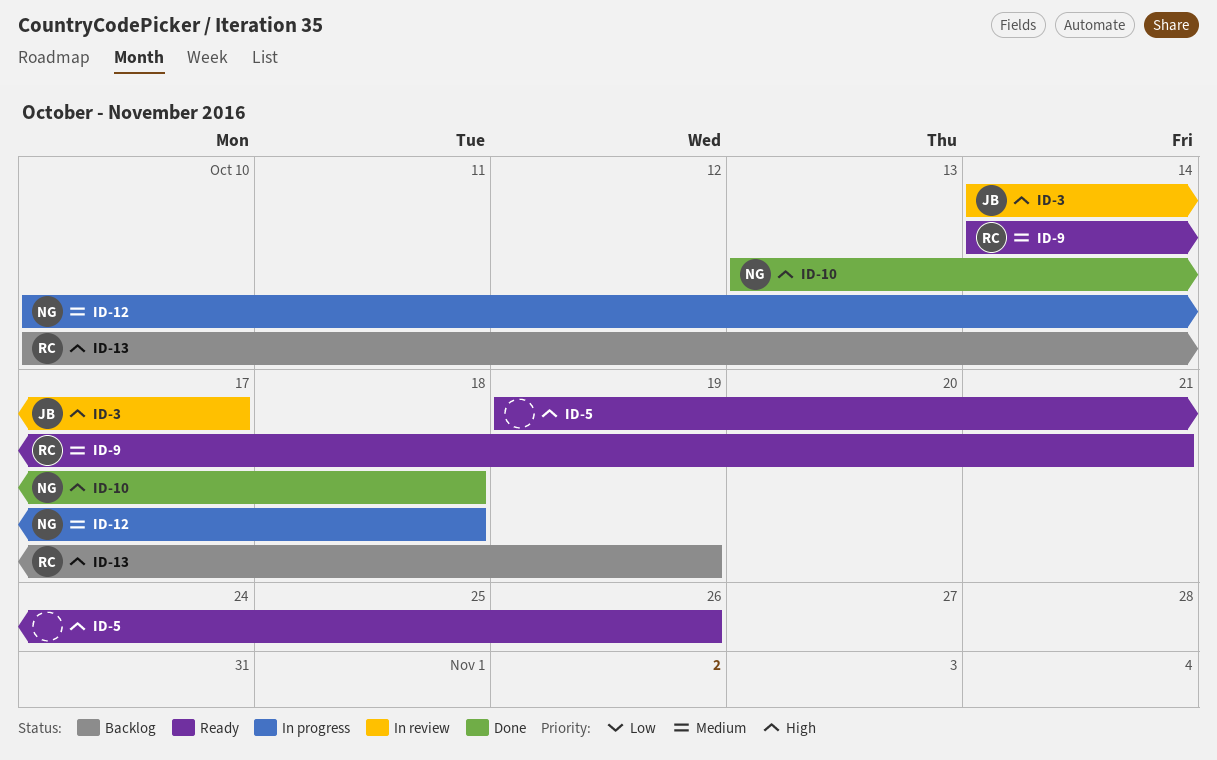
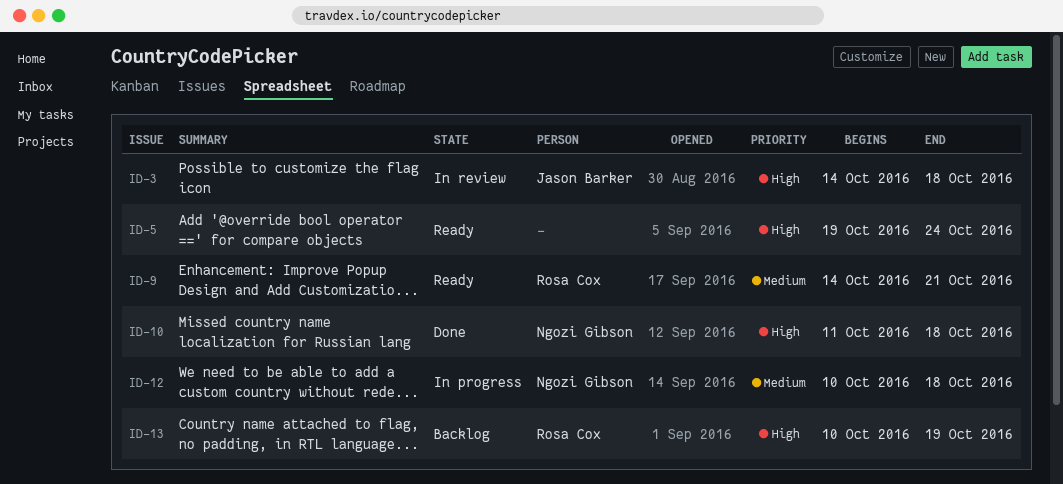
ID-3, due: Oct 17 -> Oct 18
ID-5, due: Oct 26 -> Oct 24
ID-10, start: Oct 13 -> Oct 11

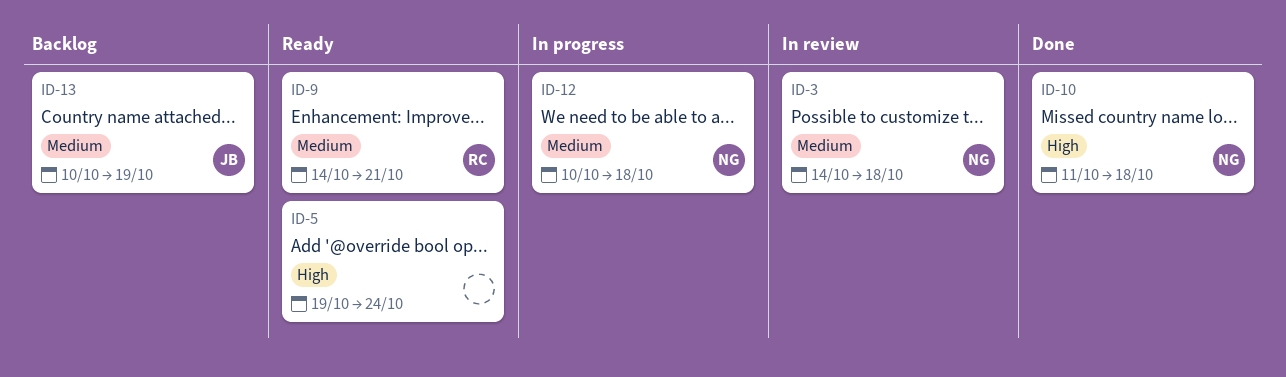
ID-3, owner: Jason Barker -> Ngozi Gibson
ID-3, priority: High -> Medium
ID-13, owner: Rosa Cox -> Jason Barker
ID-13, priority: High -> Medium

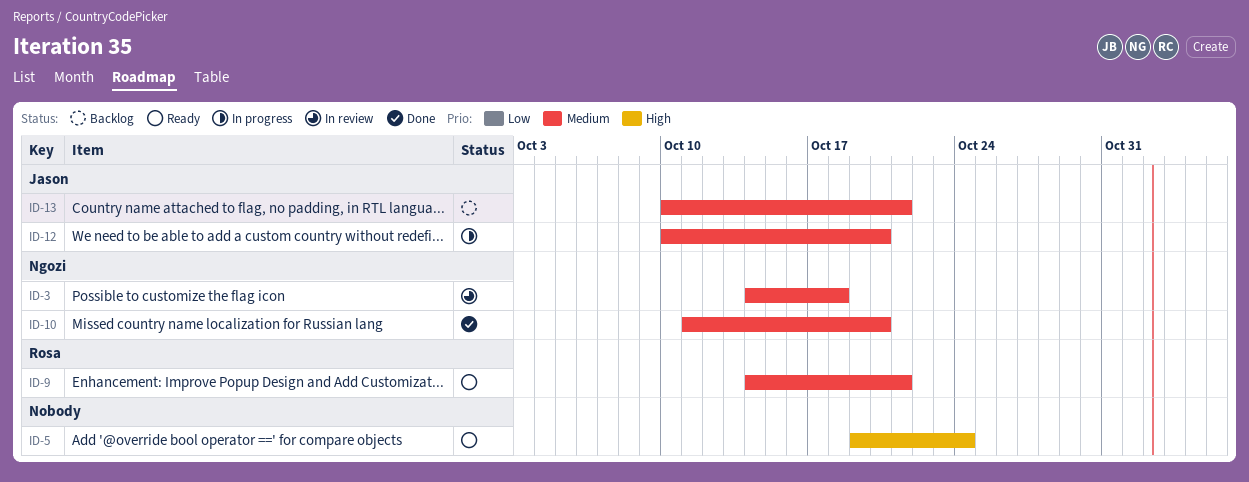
ID-10, priority: High -> Medium
ID-10, due: Oct 18 -> Oct 20
ID-12, owner: Ngozi -> Jason
ID-12, due: Oct 18 -> Oct 20
ID-13, due: Oct 19 -> Oct 21

